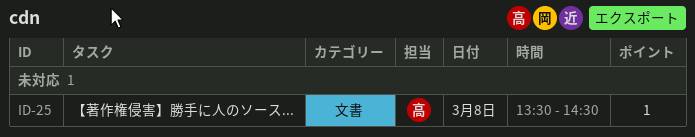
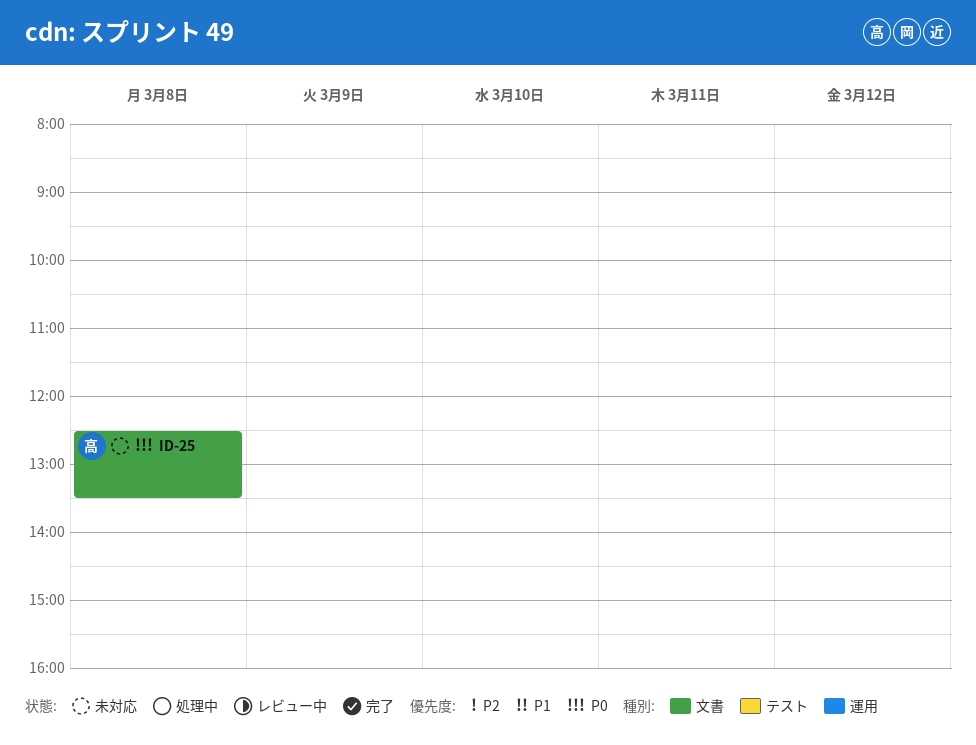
ID-25, begins: 13:30 -> 12:30
ID-25, ends: 14:30 -> 13:30

